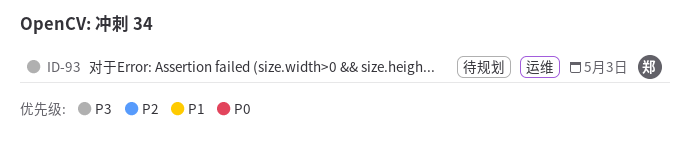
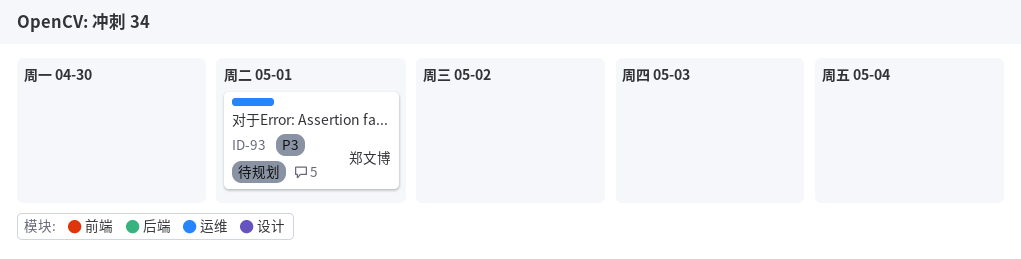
ID-93, due: May 3 -> May 1

